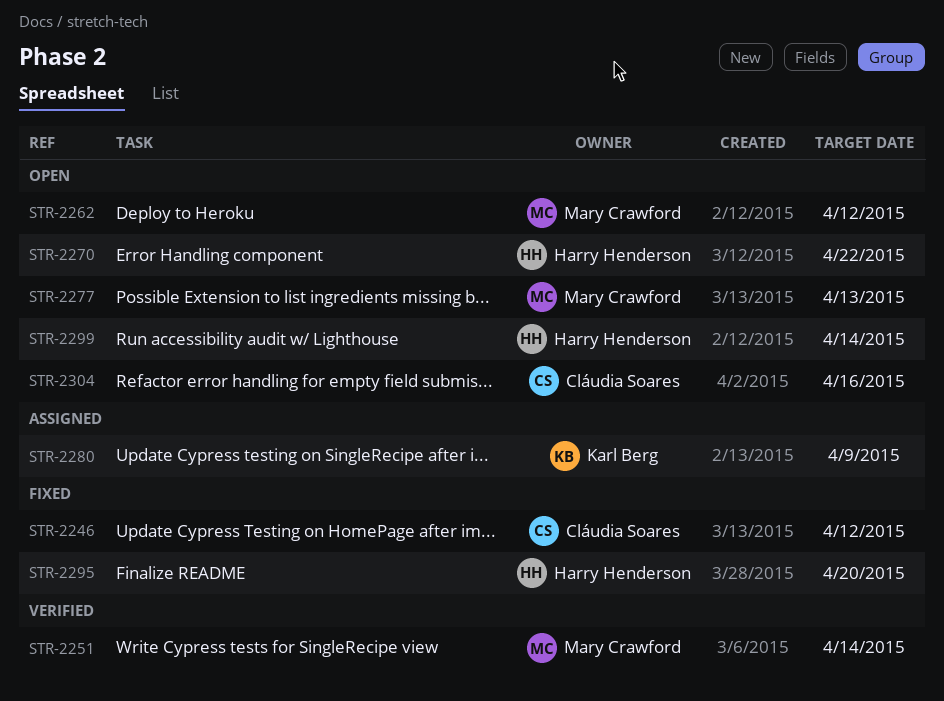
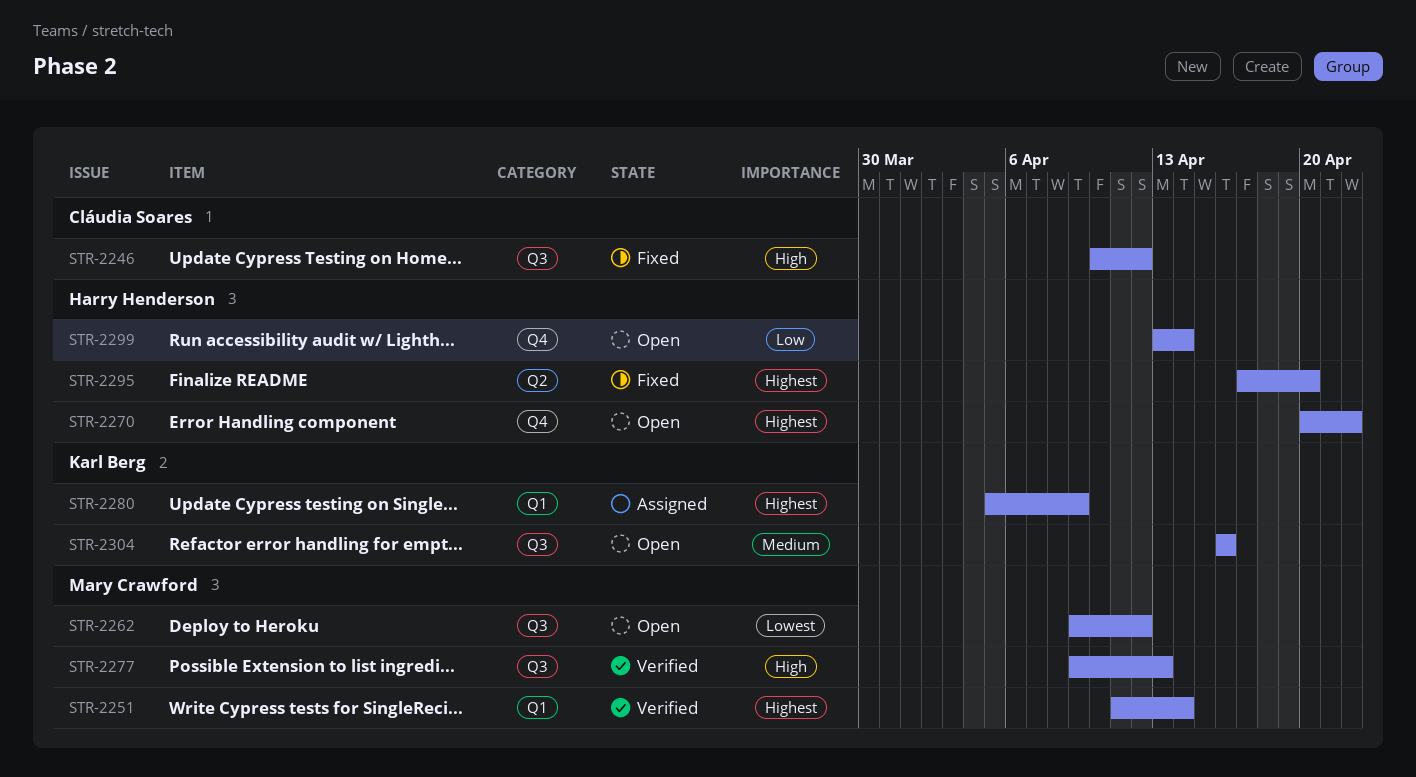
STR-2277, status: Open -> Verified
STR-2304, owner: Cláudia Soares -> Karl Berg

